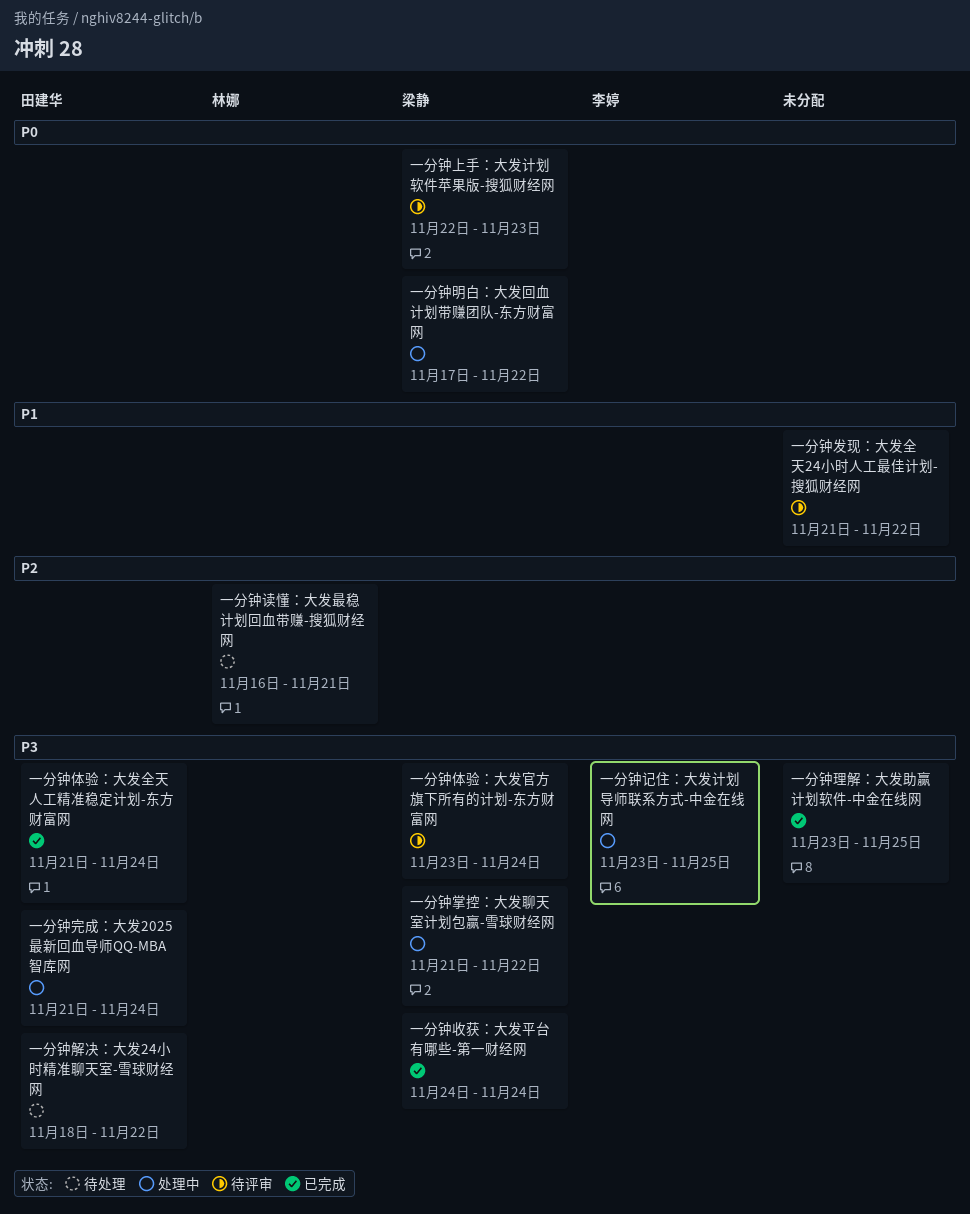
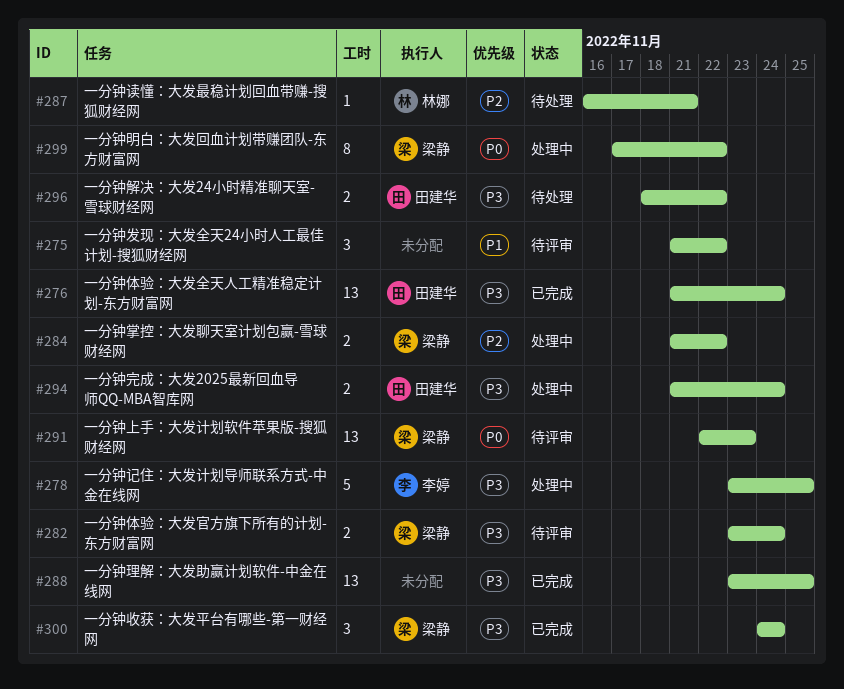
一分钟掌控：大发聊天室计划包赢-雪球财经网, priority: P3 -> P2

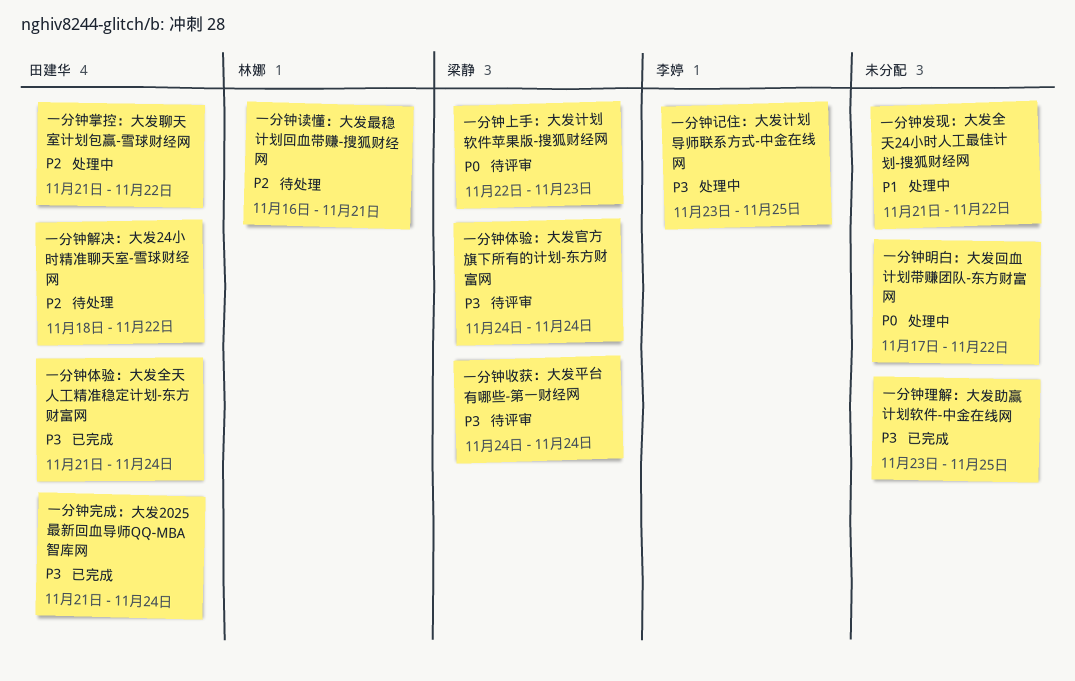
一分钟体验：大发官方旗下所有的计划-东方财富网, start: Nov 23 -> Nov 24
一分钟发现：大发全天24小时人工最佳计划-搜狐财经网, status: 待评审 -> 处理中
一分钟完成：大发2025最新回血导师QQ-MBA智库网, status: 处理中 -> 已完成
一分钟掌控：大发聊天室计划包赢-雪球财经网, owner: 梁静 -> 田建华
一分钟收获：大发平台有哪些-第一财经网, status: 已完成 -> 待评审
一分钟明白：大发回血计划带赚团队-东方财富网, owner: 梁静 -> none
一分钟解决：大发24小时精准聊天室-雪球财经网, priority: P3 -> P2

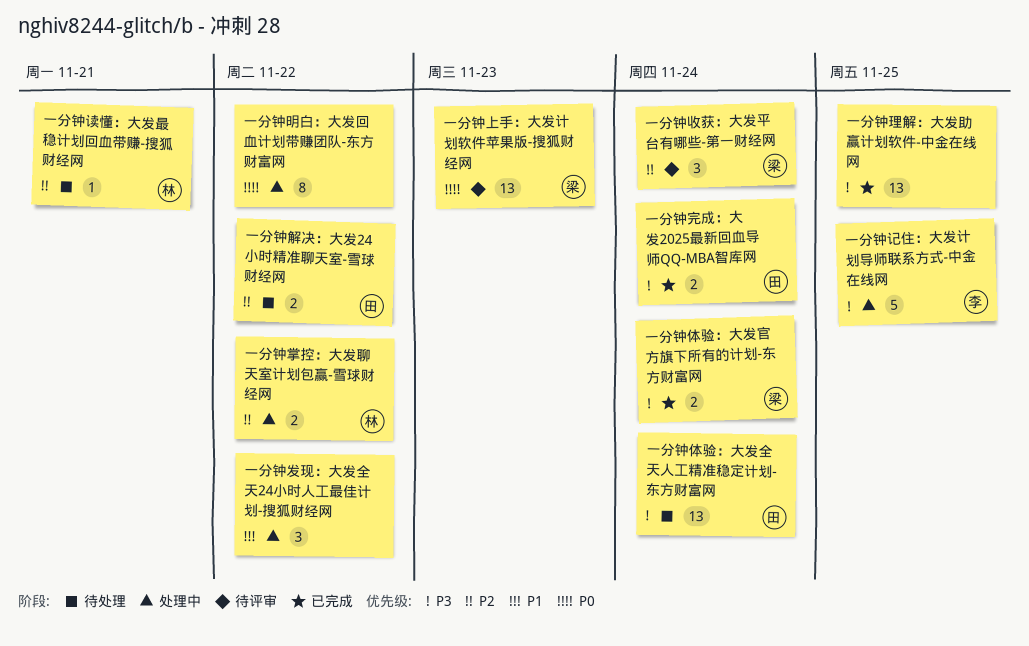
一分钟体验：大发全天人工精准稳定计划-东方财富网, status: 已完成 -> 待处理
一分钟体验：大发官方旗下所有的计划-东方财富网, status: 待评审 -> 已完成
一分钟掌控：大发聊天室计划包赢-雪球财经网, owner: 田建华 -> 林娜
一分钟收获：大发平台有哪些-第一财经网, priority: P3 -> P2

